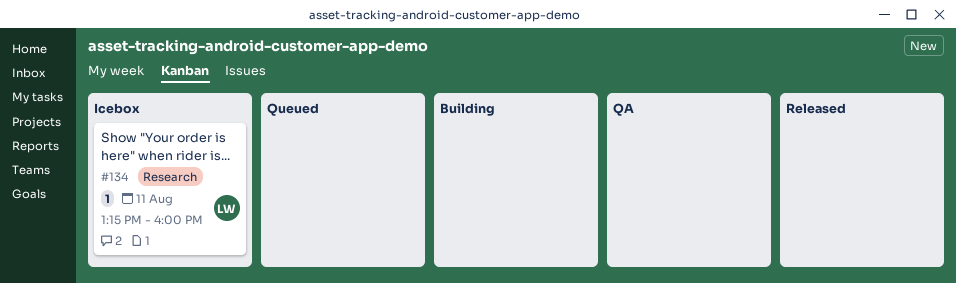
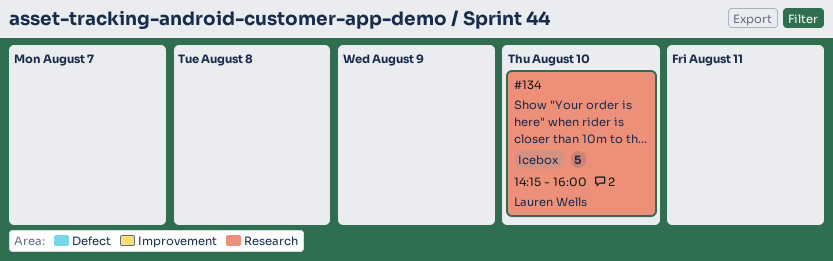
#134, estimate: 1 -> 5
#134, day: Aug 11 -> Aug 10
#134, begins: 13:15 -> 14:15

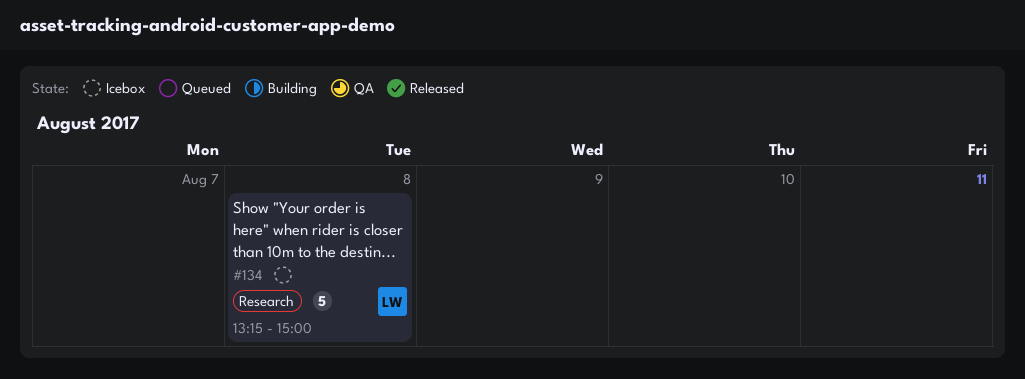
#134, day: Aug 10 -> Aug 8
#134, begins: 14:15 -> 13:15
#134, ends: 16:00 -> 15:00

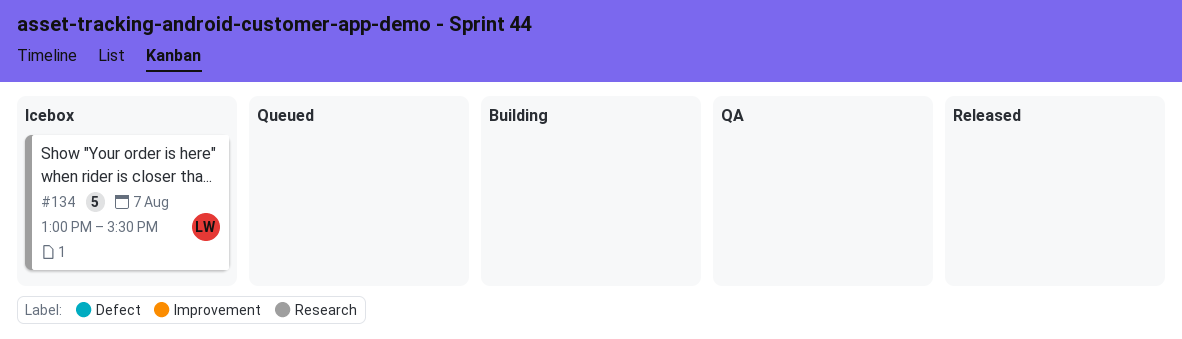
#134, day: Aug 8 -> Aug 7
#134, begins: 13:15 -> 13:00
#134, ends: 15:00 -> 15:30

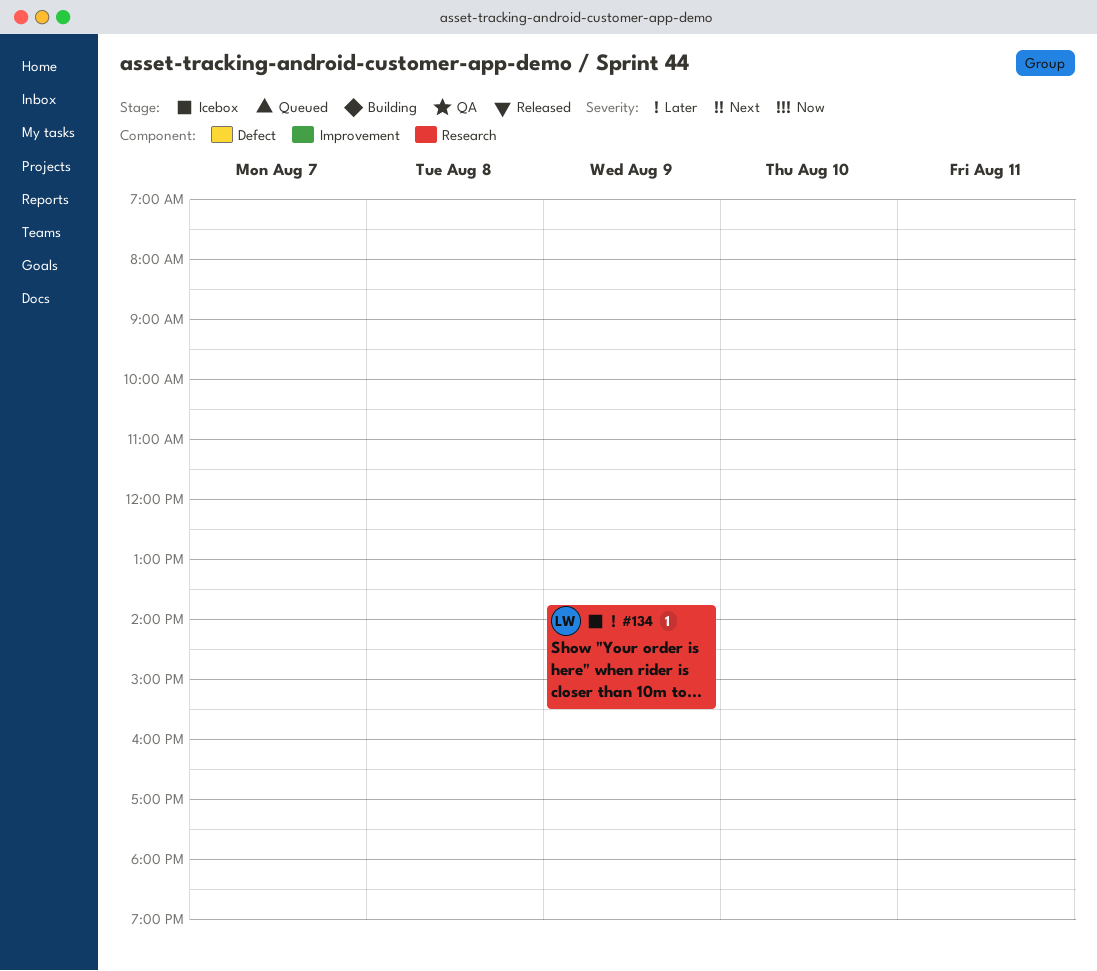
#134, estimate: 5 -> 1
#134, day: Aug 7 -> Aug 9
#134, begins: 13:00 -> 13:45

